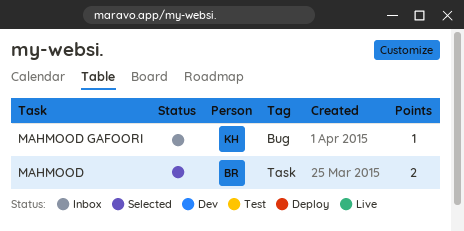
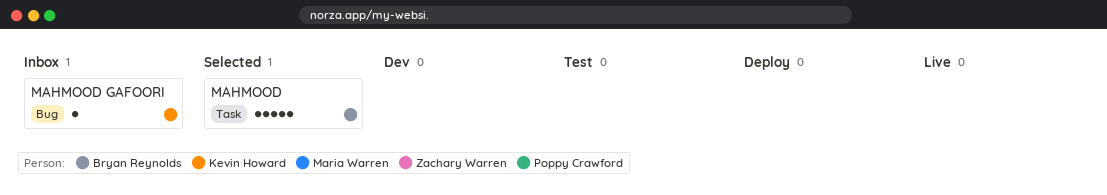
MAHMOOD, estimate: 2 -> 5

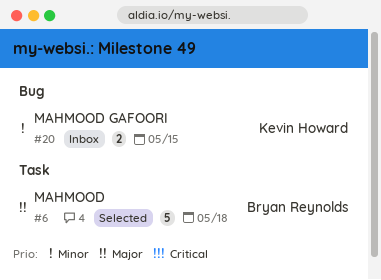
MAHMOOD GAFOORI, estimate: 1 -> 2

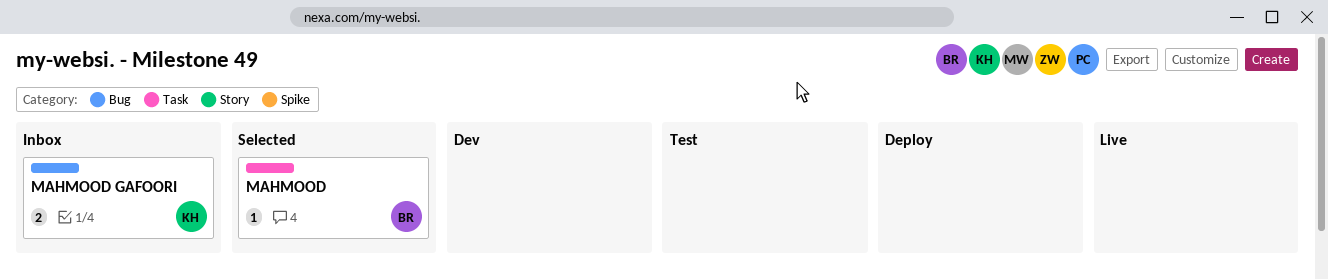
MAHMOOD, estimate: 5 -> 1

